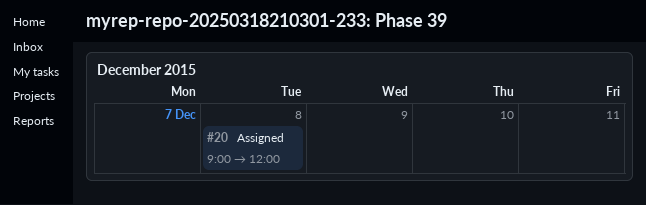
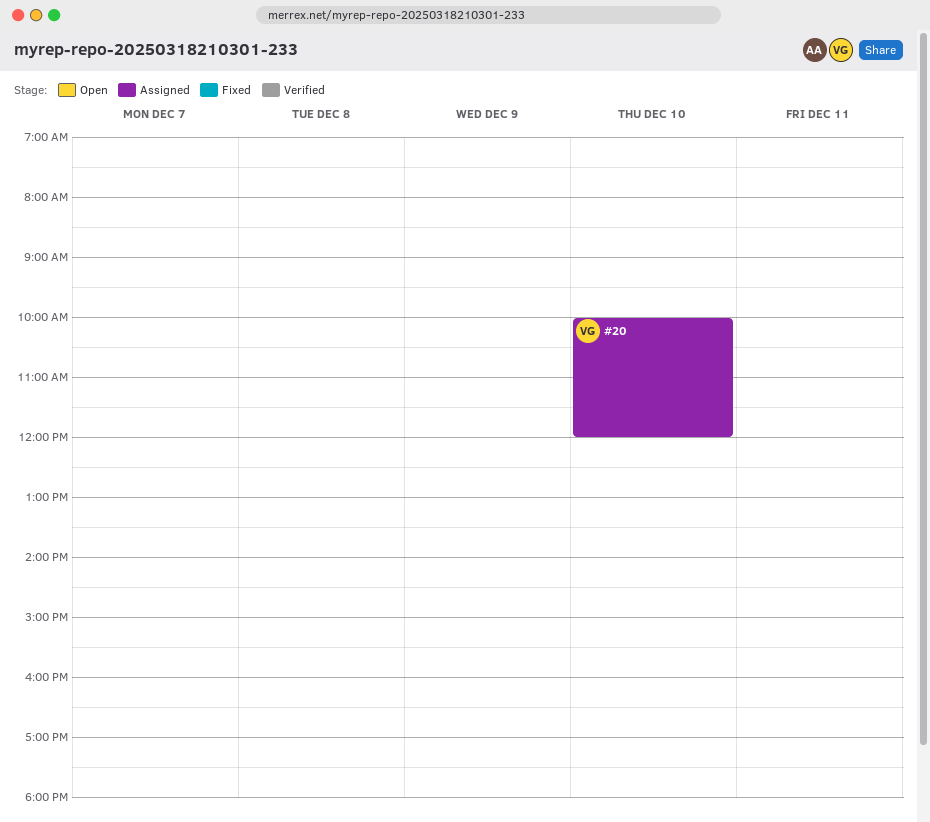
#20, day: Dec 8 -> Dec 10
#20, begins: 09:00 -> 10:00

